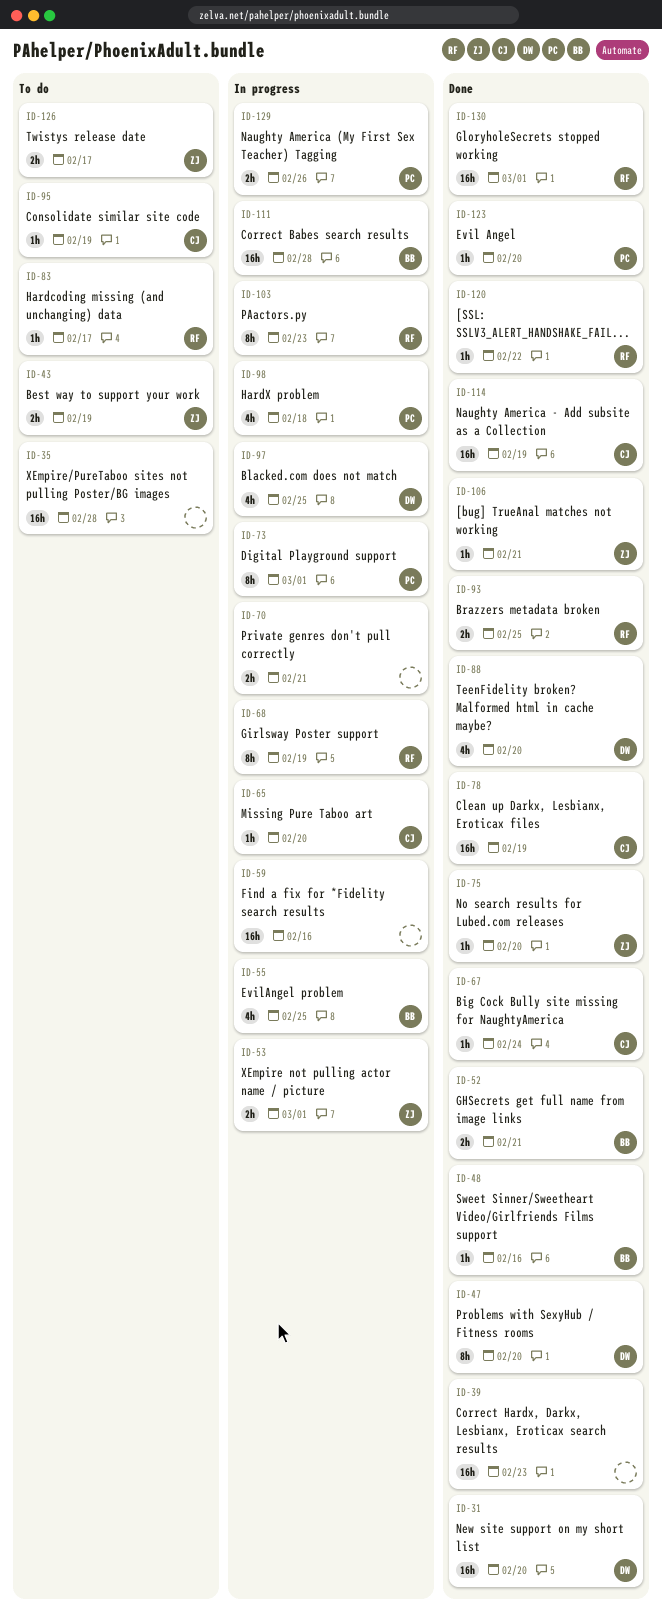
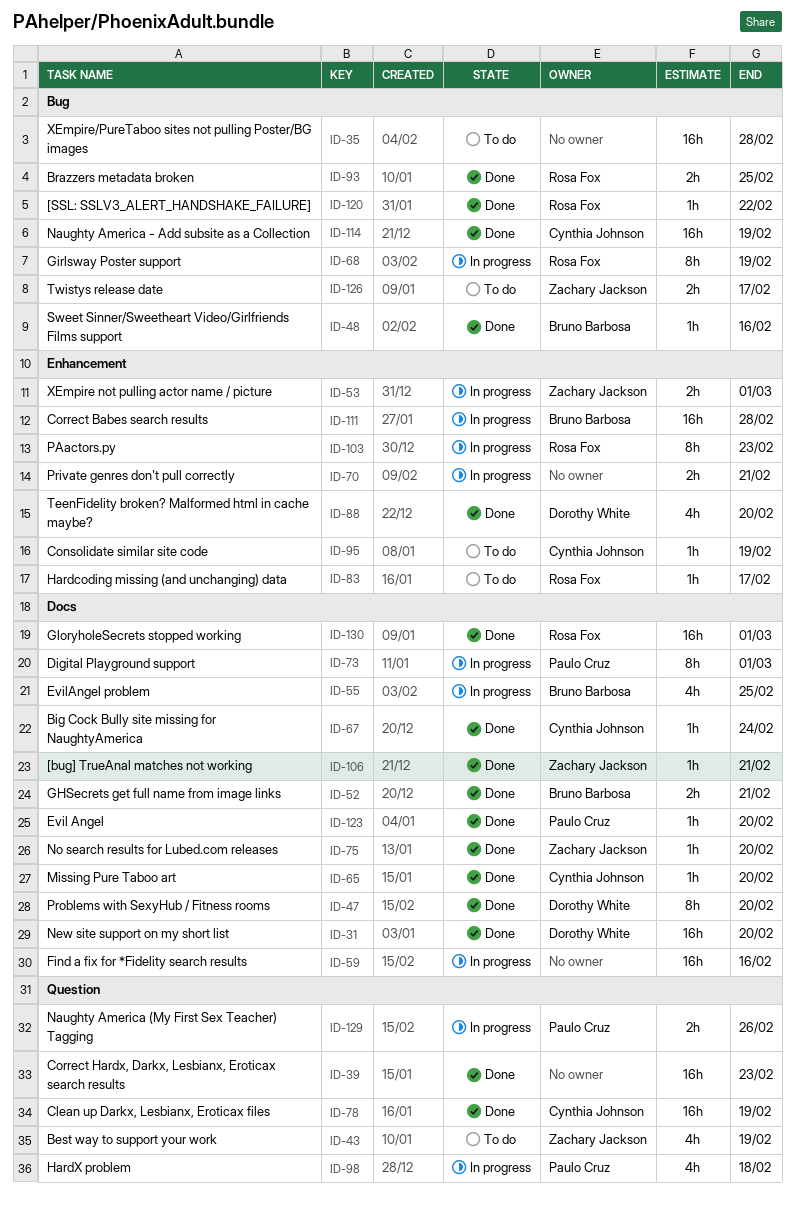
ID-43, estimate: 2h -> 4h
ID-65, status: In progress -> Done
ID-97: present -> none

